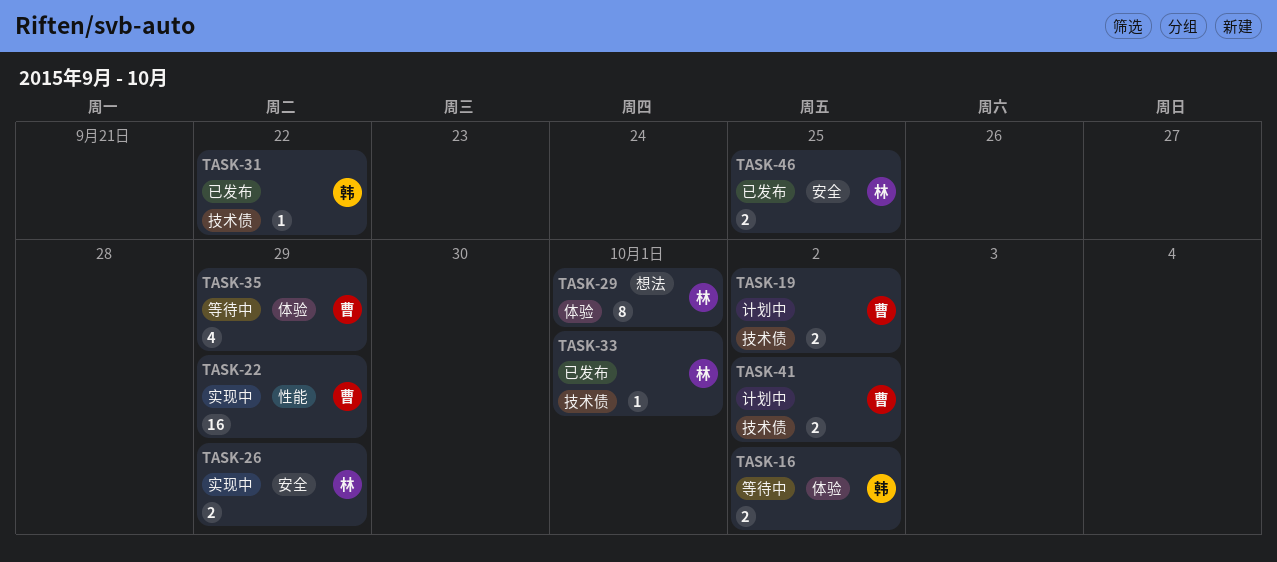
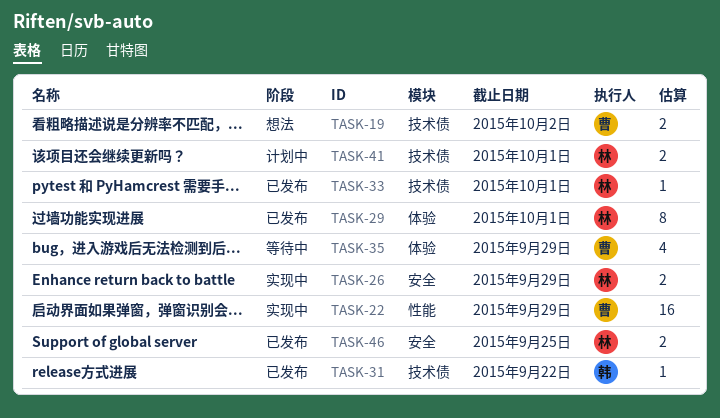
TASK-16: present -> none
TASK-19, status: 计划中 -> 想法
TASK-29, status: 想法 -> 已发布
TASK-41, owner: 曹 -> 林
TASK-41, due: Oct 2 -> Oct 1

